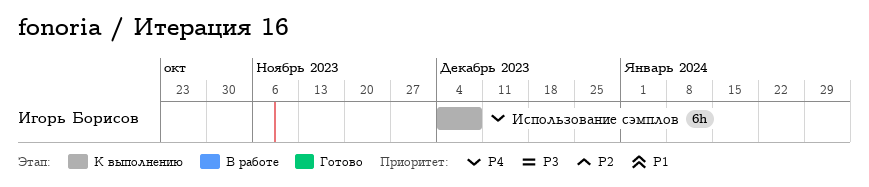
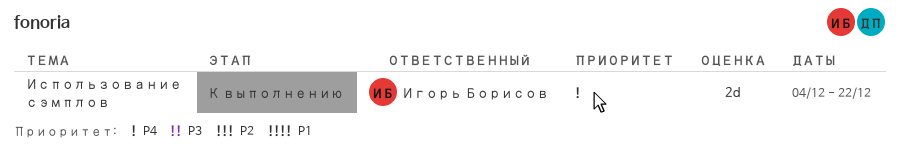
Использование сэмплов, estimate: 6h -> 2d
Использование сэмплов, due: Dec 8 -> Dec 22

